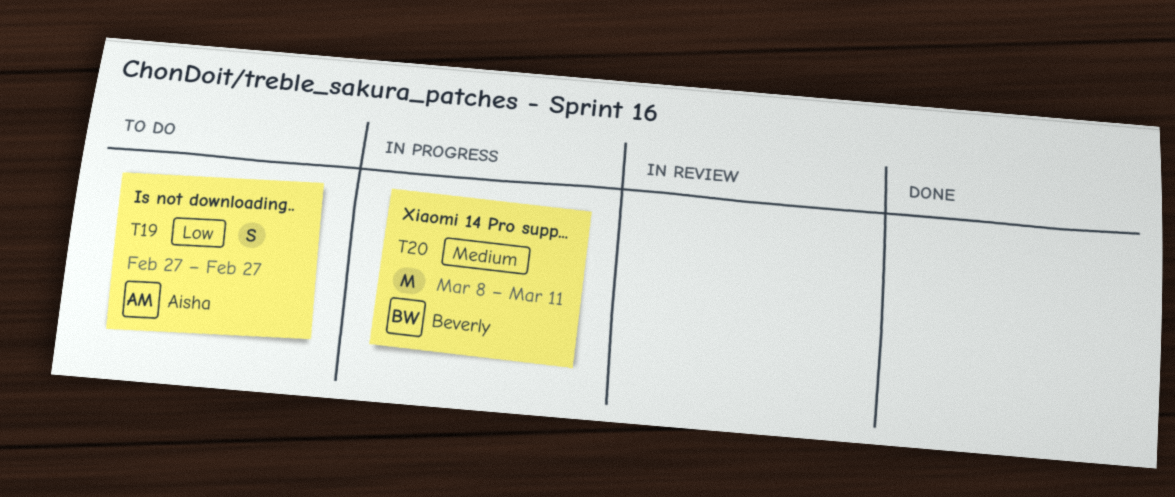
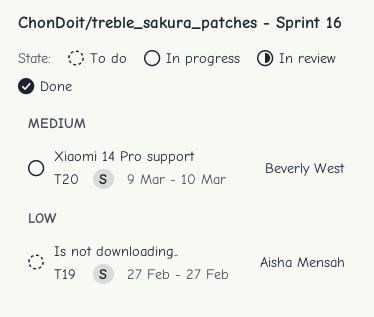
T20, estimate: M -> S
T20, start: Mar 8 -> Mar 9
T20, due: Mar 11 -> Mar 10

